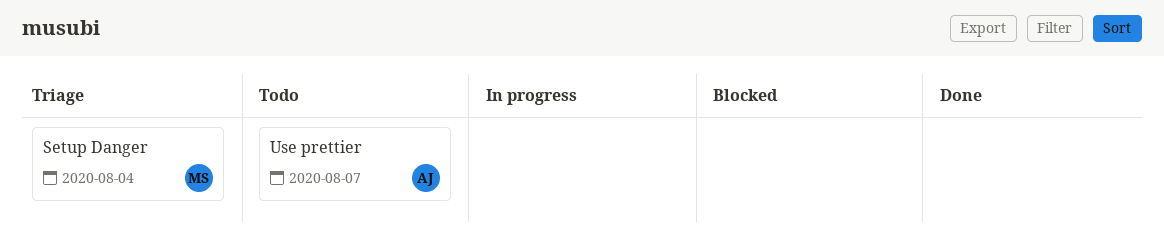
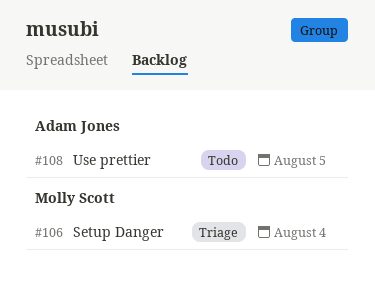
Use prettier, due: Aug 7 -> Aug 5

